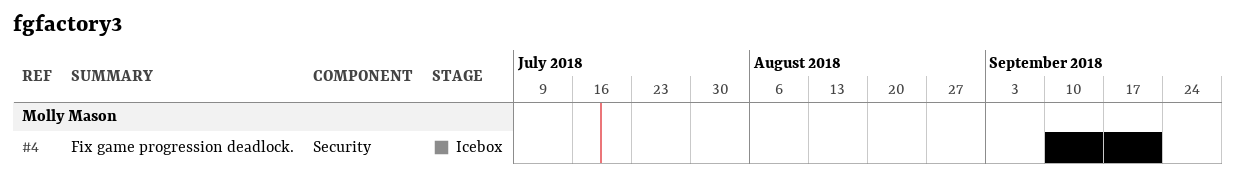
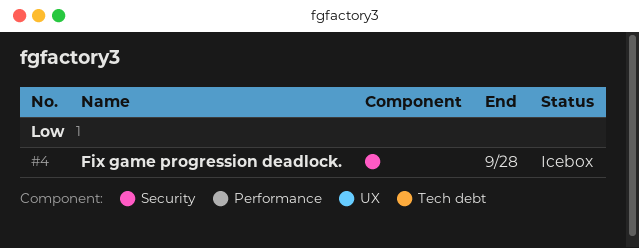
#4, due: Sep 21 -> Sep 28

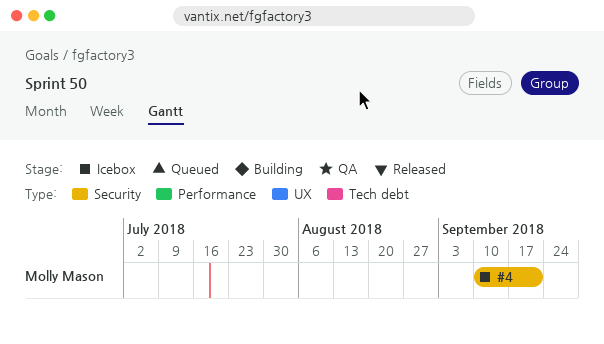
#4, due: Sep 28 -> Sep 21

